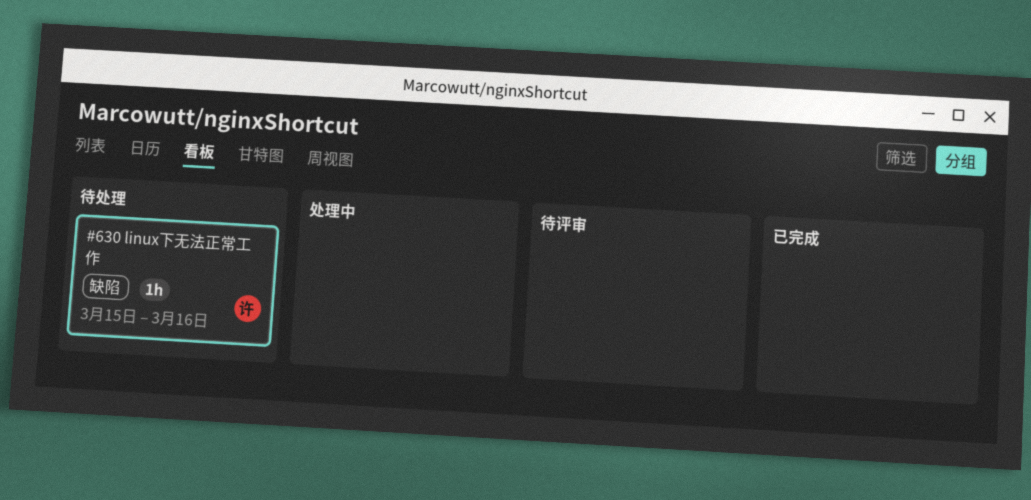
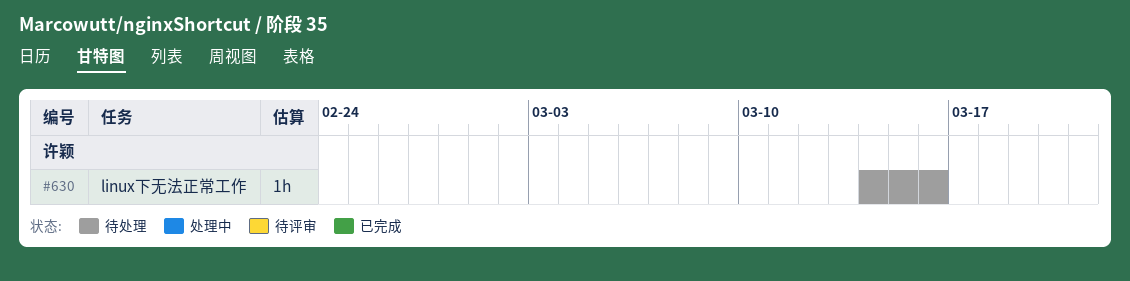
#630, start: Mar 15 -> Mar 14

